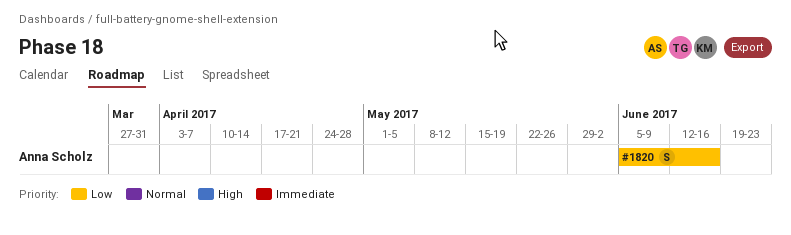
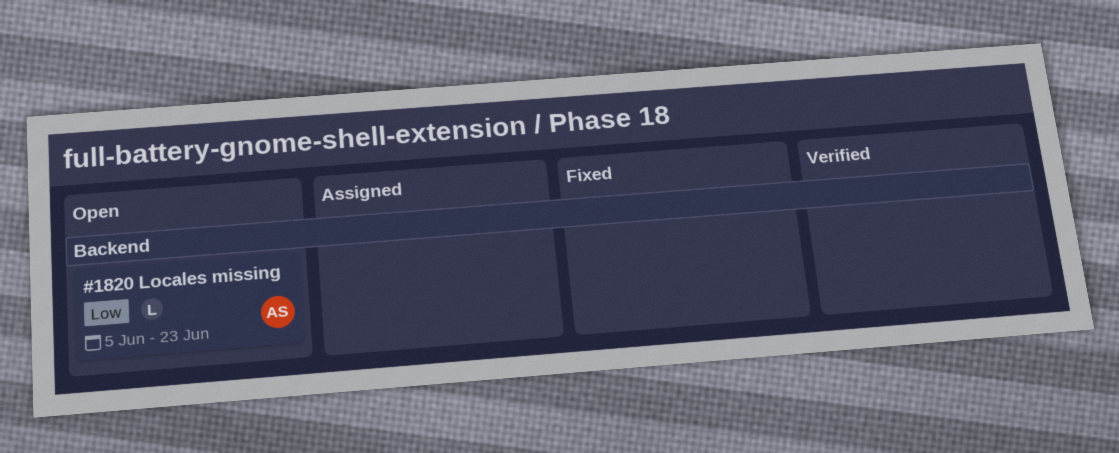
#1820, estimate: S -> L
#1820, due: Jun 16 -> Jun 23

